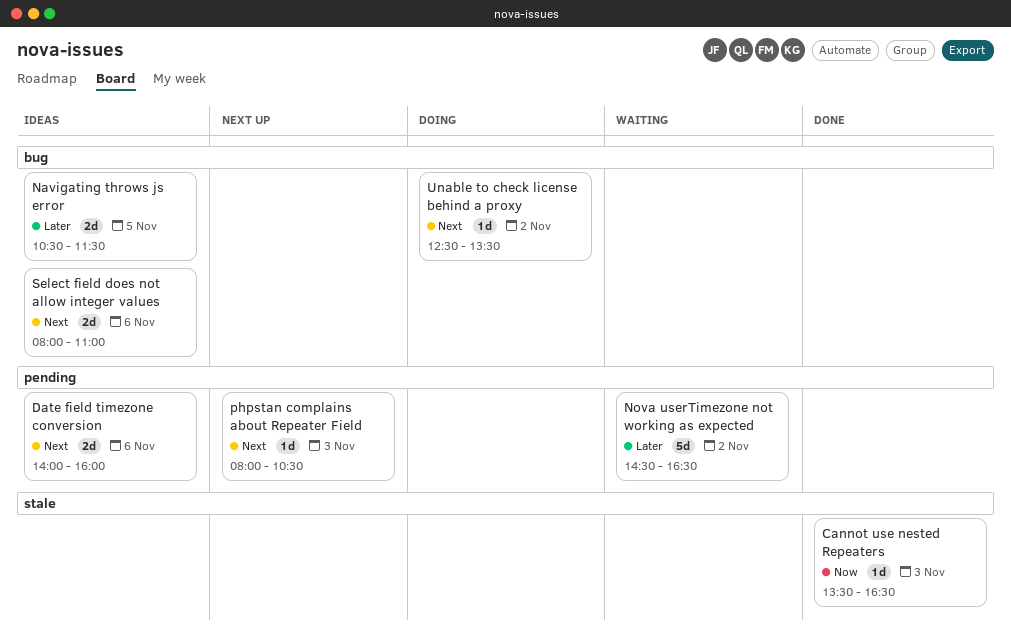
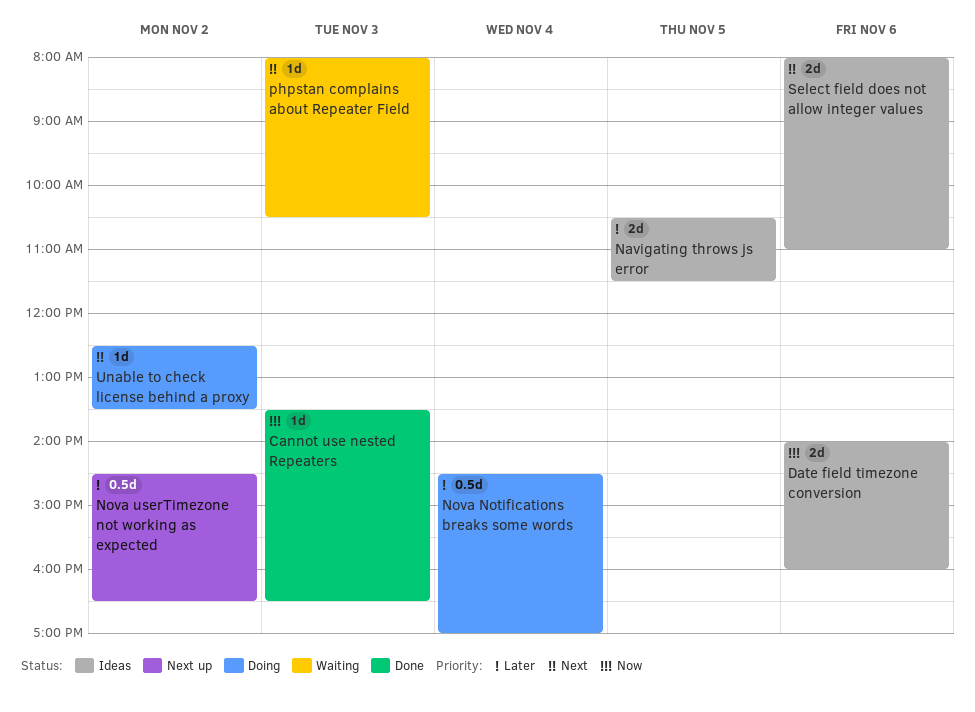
Date field timezone conversion, priority: Next -> Now
Nova Notifications breaks some words: none -> present
Nova userTimezone not working as expected, status: Waiting -> Next up
Nova userTimezone not working as expected, estimate: 5d -> 0.5d
phpstan complains about Repeater Field, status: Next up -> Waiting

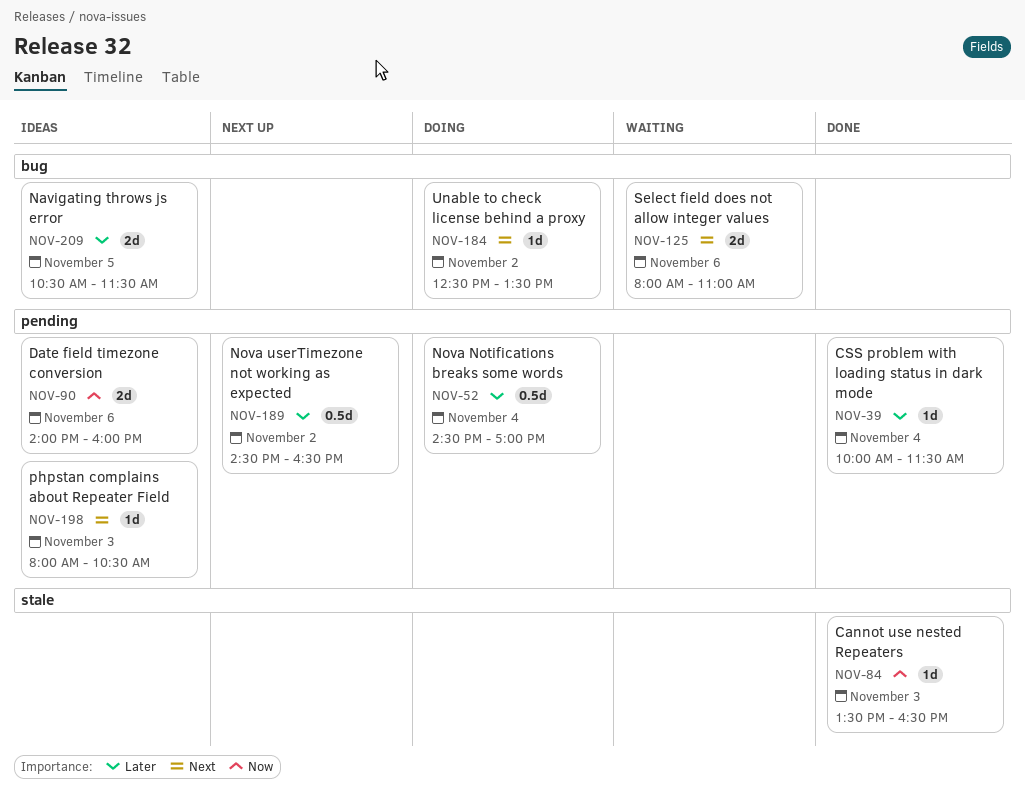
CSS problem with loading status in dark mode: none -> present
phpstan complains about Repeater Field, status: Waiting -> Ideas
Select field does not allow integer values, status: Ideas -> Waiting

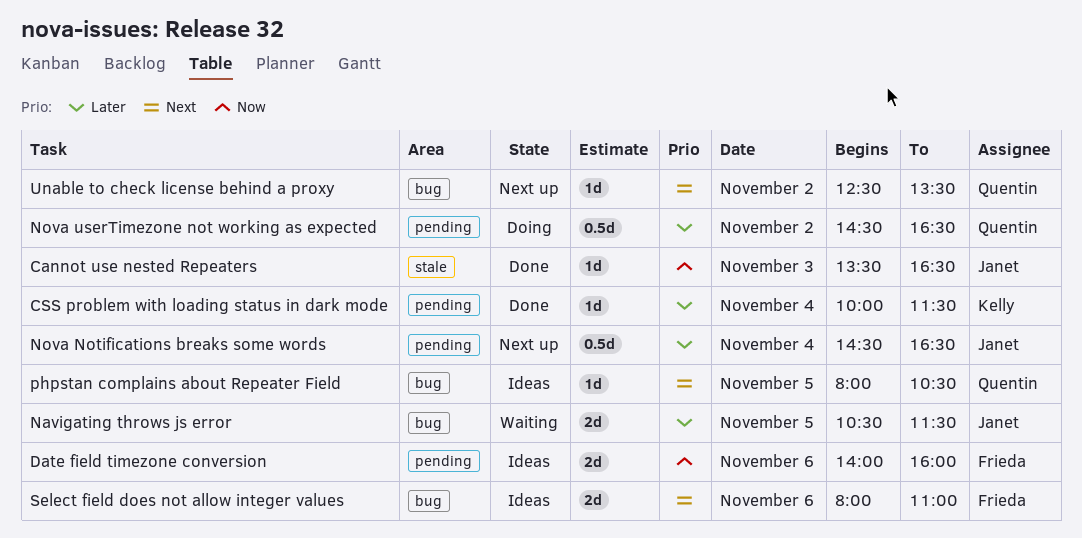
Navigating throws js error, status: Ideas -> Waiting
Nova Notifications breaks some words, status: Doing -> Next up
Nova Notifications breaks some words, ends: 17:00 -> 16:30
Nova userTimezone not working as expected, status: Next up -> Doing
phpstan complains about Repeater Field, label: pending -> bug
phpstan complains about Repeater Field, day: Nov 3 -> Nov 5
Select field does not allow integer values, status: Waiting -> Ideas
Unable to check license behind a proxy, status: Doing -> Next up

